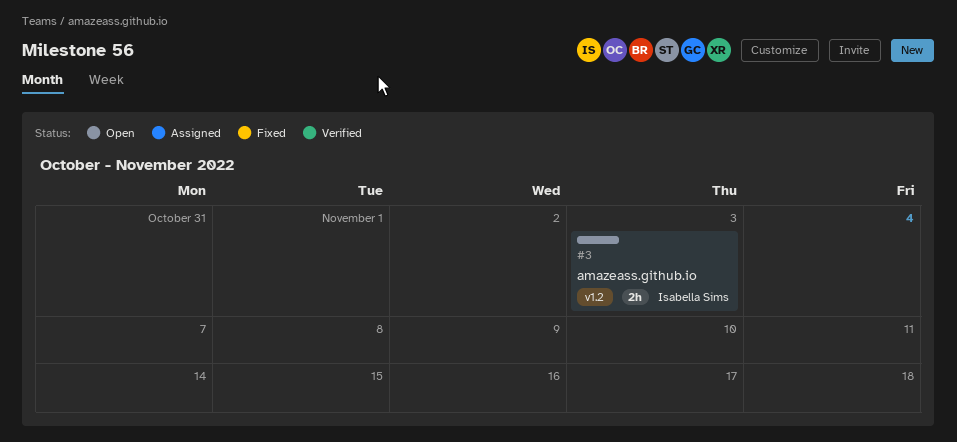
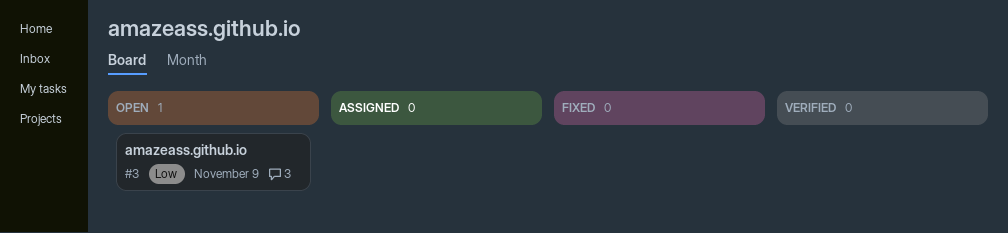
#3, due: Nov 3 -> Nov 9

